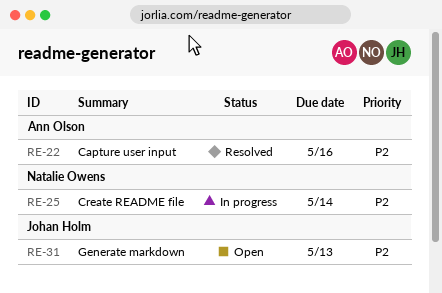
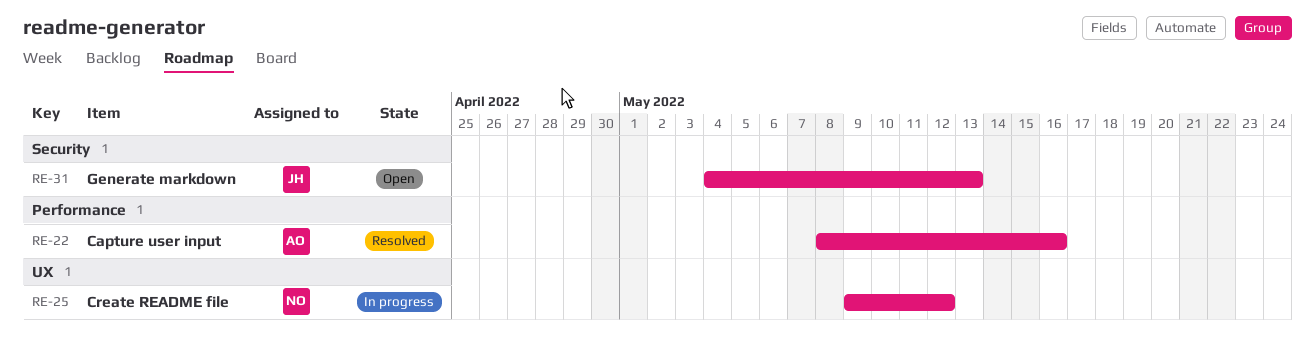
RE-25, due: May 14 -> May 12

